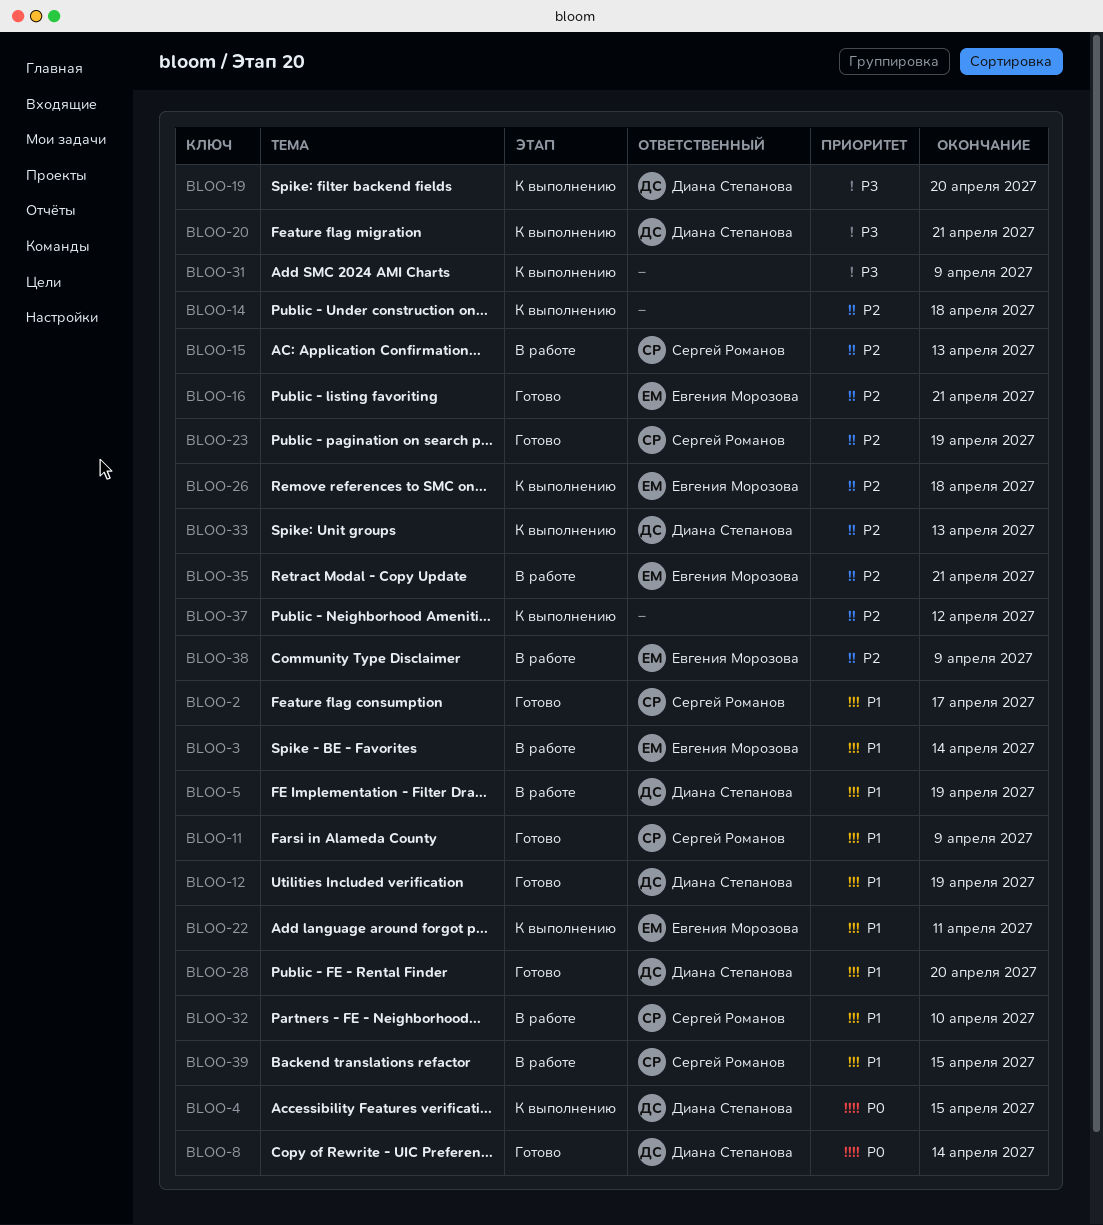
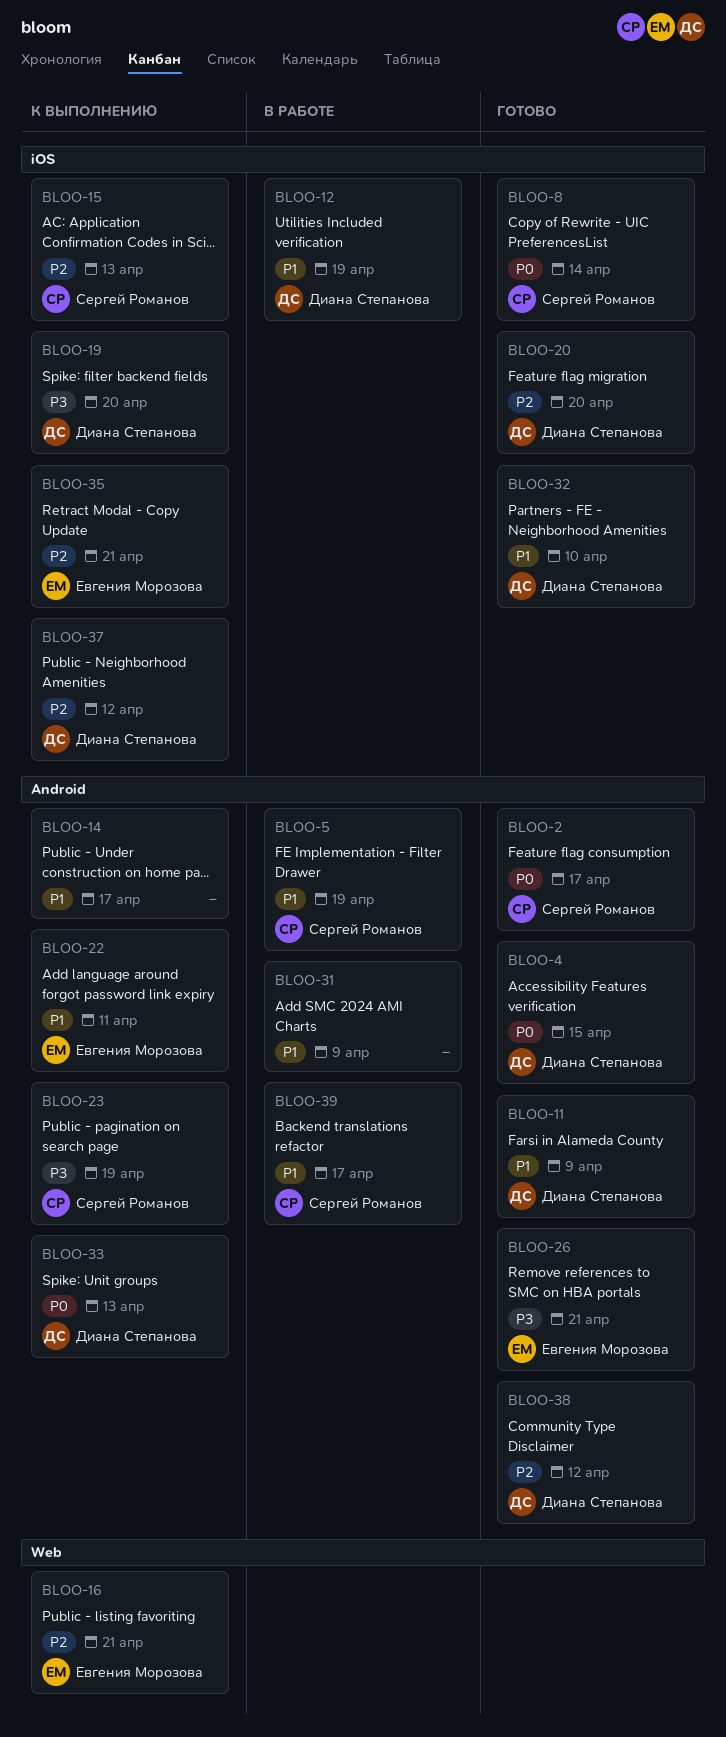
BLOO-2, priority: P1 -> P0
BLOO-3: present -> none
BLOO-4, status: К выполнению -> Готово
BLOO-5, owner: Диана Степанова -> Сергей Романов
BLOO-8, owner: Диана Степанова -> Сергей Романов
BLOO-11, owner: Сергей Романов -> Диана Степанова
BLOO-12, status: Готово -> В работе
BLOO-14, priority: P2 -> P1
BLOO-14, due: Apr 18 -> Apr 17
BLOO-15, status: В работе -> К выполнению
BLOO-16, status: Готово -> К выполнению
BLOO-20, status: К выполнению -> Готово
BLOO-20, priority: P3 -> P2
BLOO-20, due: Apr 21 -> Apr 20
BLOO-23, status: Готово -> К выполнению
BLOO-23, priority: P2 -> P3
BLOO-26, status: К выполнению -> Готово
BLOO-26, priority: P2 -> P3
BLOO-26, due: Apr 18 -> Apr 21
BLOO-28: present -> none
BLOO-31, status: К выполнению -> В работе
BLOO-31, priority: P3 -> P1
BLOO-32, status: В работе -> Готово
BLOO-32, owner: Сергей Романов -> Диана Степанова
BLOO-33, priority: P2 -> P0
BLOO-35, status: В работе -> К выполнению
BLOO-37, owner: none -> Диана Степанова
BLOO-38, status: В работе -> Готово
BLOO-38, owner: Евгения Морозова -> Диана Степанова
BLOO-38, due: Apr 9 -> Apr 12
BLOO-39, due: Apr 15 -> Apr 17

